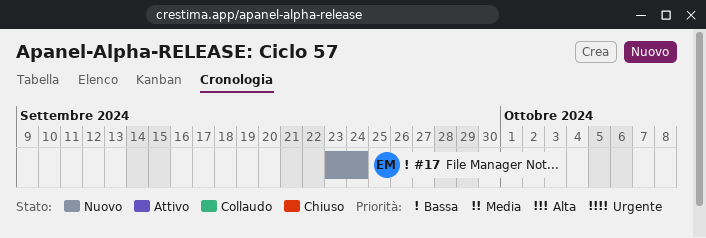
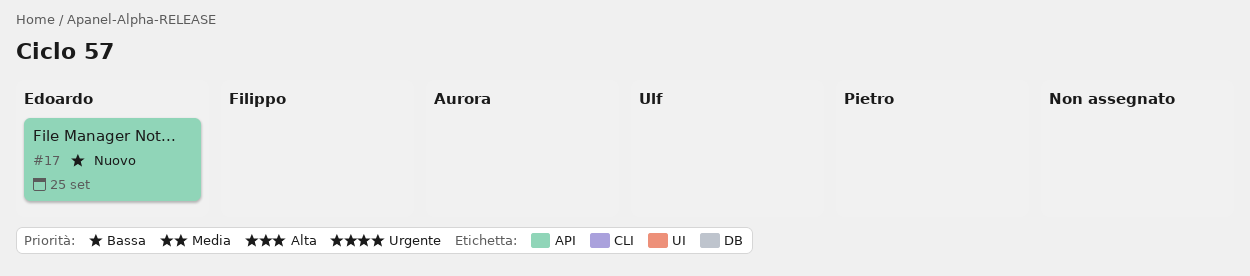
#17, due: Sep 24 -> Sep 25

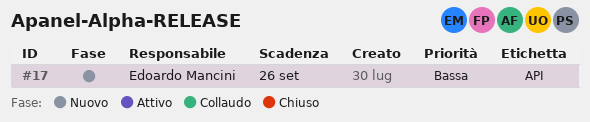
#17, due: Sep 25 -> Sep 26

